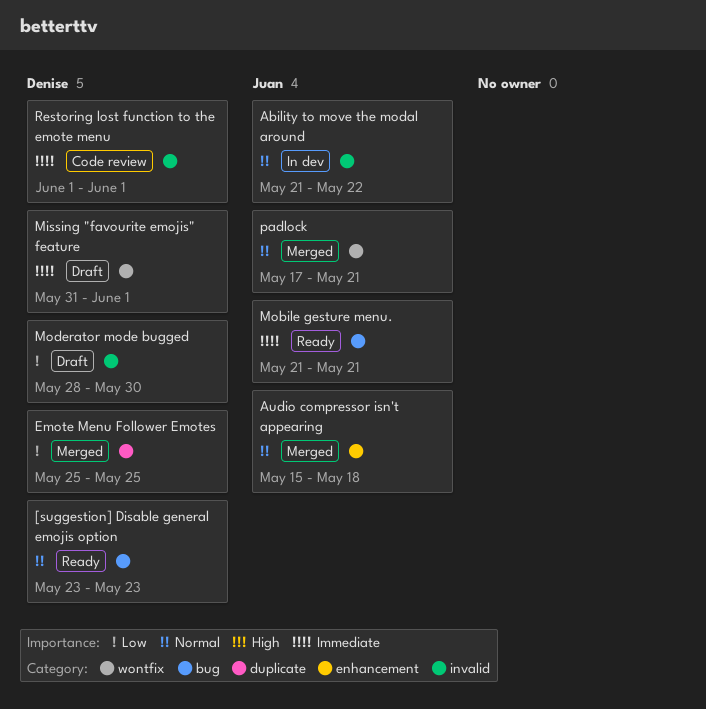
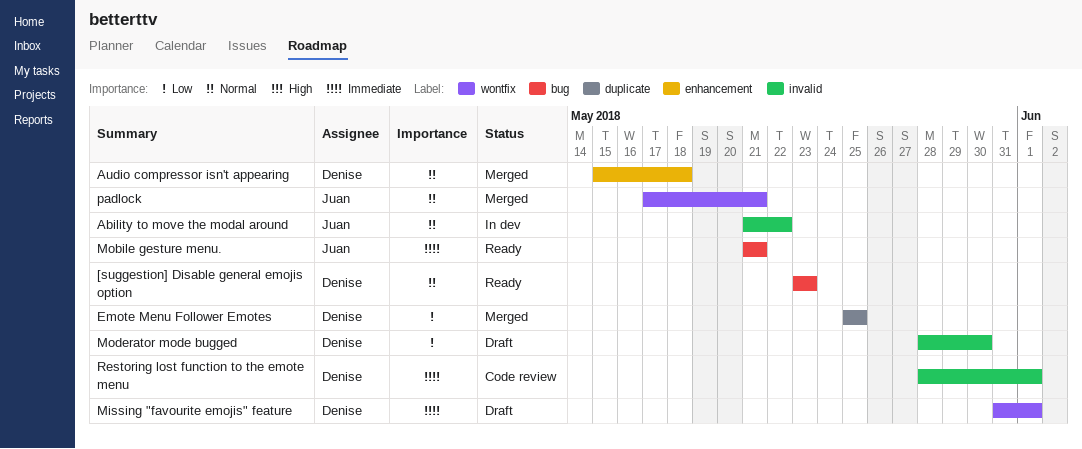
Audio compressor isn't appearing, owner: Juan -> Denise
Restoring lost function to the emote menu, start: Jun 1 -> May 28

